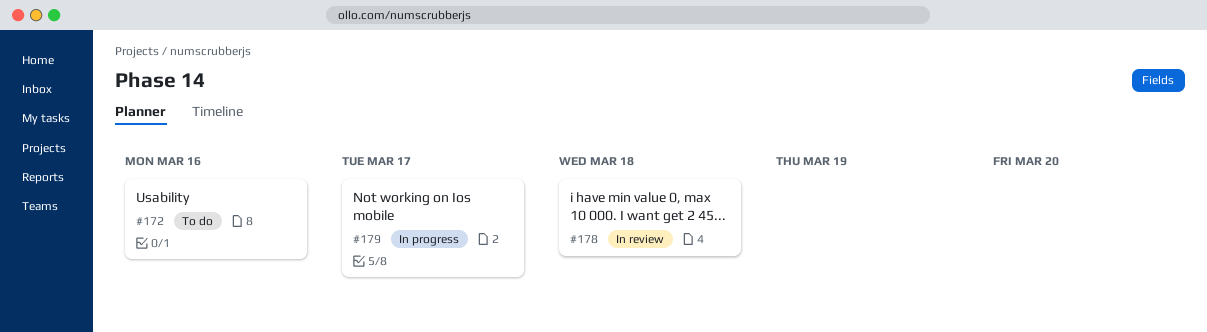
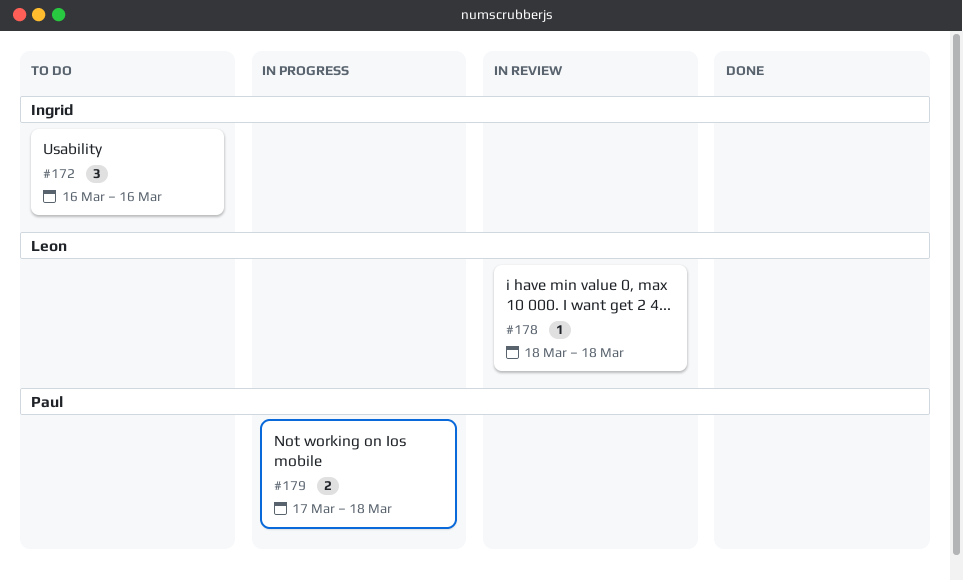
#179, due: Mar 17 -> Mar 18

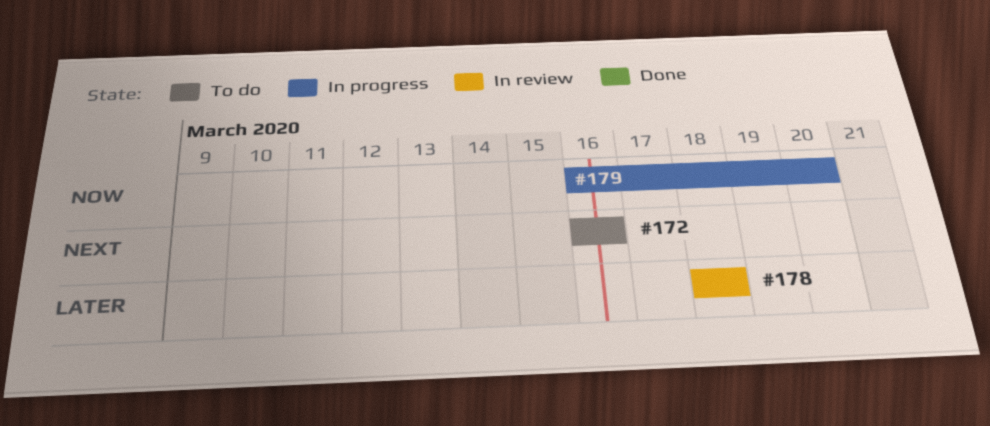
#179, start: Mar 17 -> Mar 16
#179, due: Mar 18 -> Mar 20

